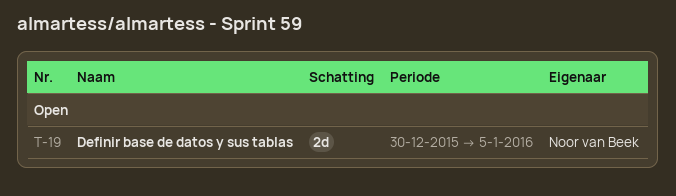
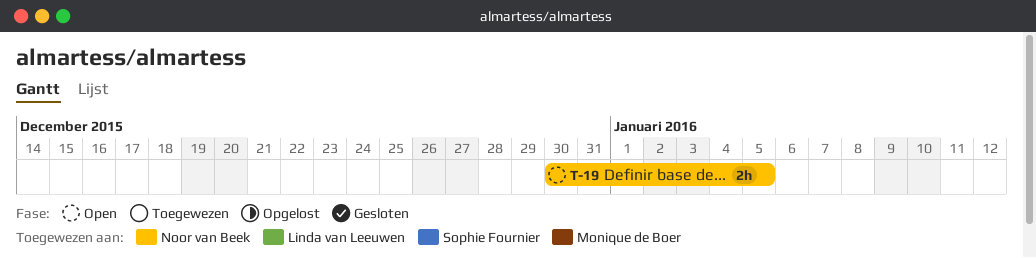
T-19, estimate: 2d -> 2h

